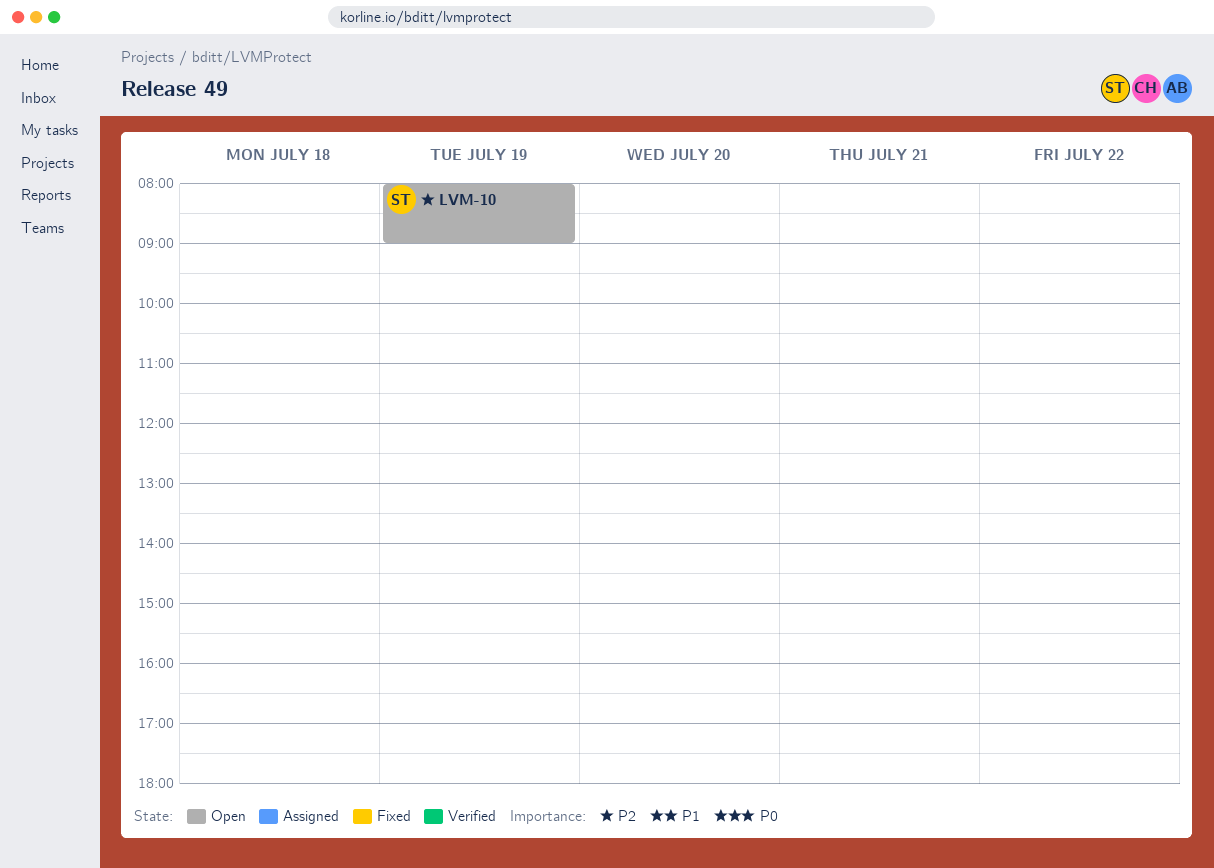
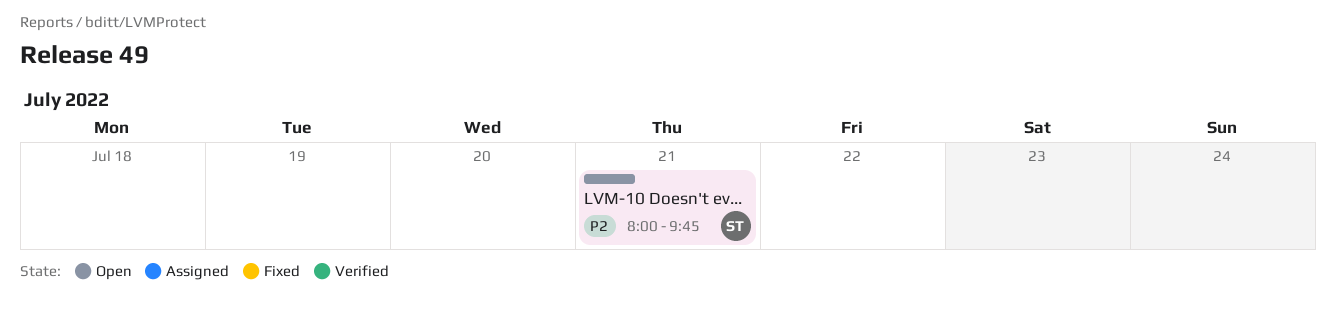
LVM-10, day: Jul 19 -> Jul 21
LVM-10, ends: 09:00 -> 09:45

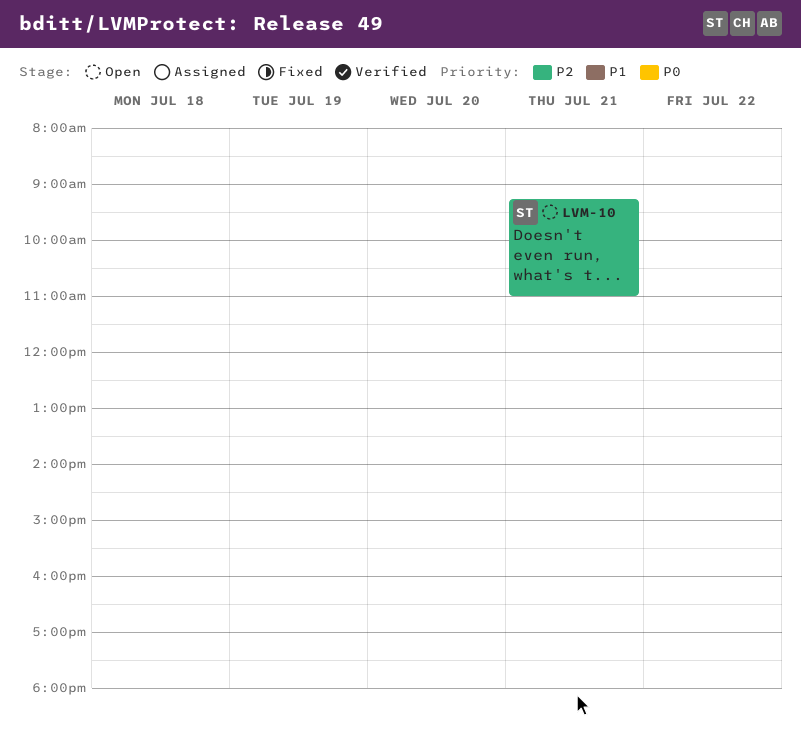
LVM-10, begins: 08:00 -> 09:15
LVM-10, ends: 09:45 -> 11:00

